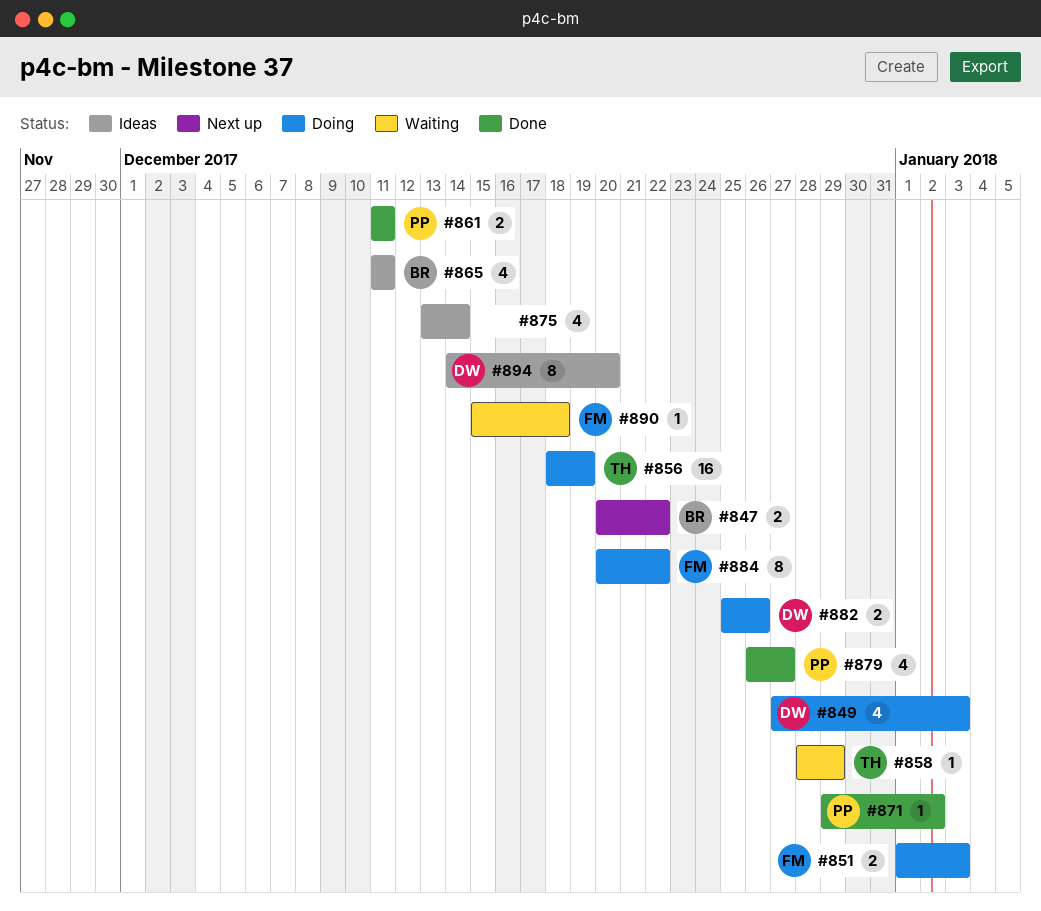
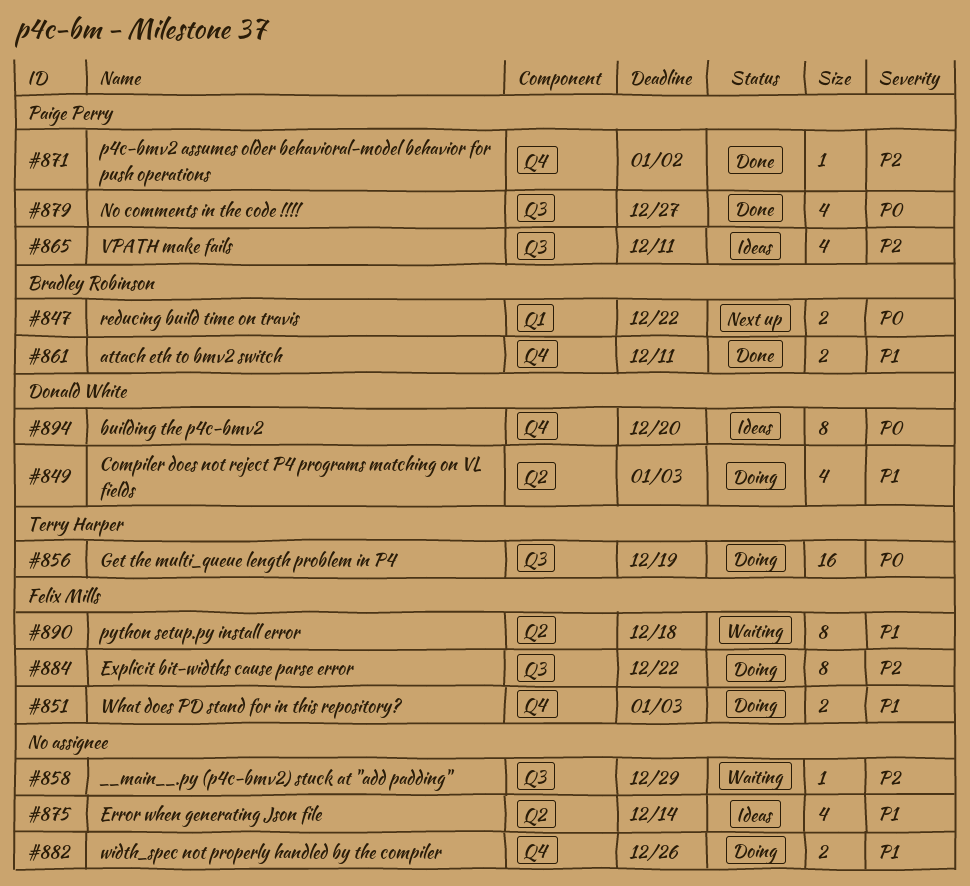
#858, owner: Terry Harper -> none
#861, owner: Paige Perry -> Bradley Robinson
#865, owner: Bradley Robinson -> Paige Perry
#882, owner: Donald White -> none
#890, estimate: 1 -> 8

